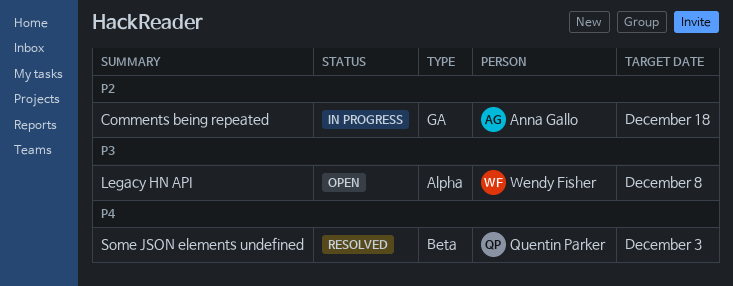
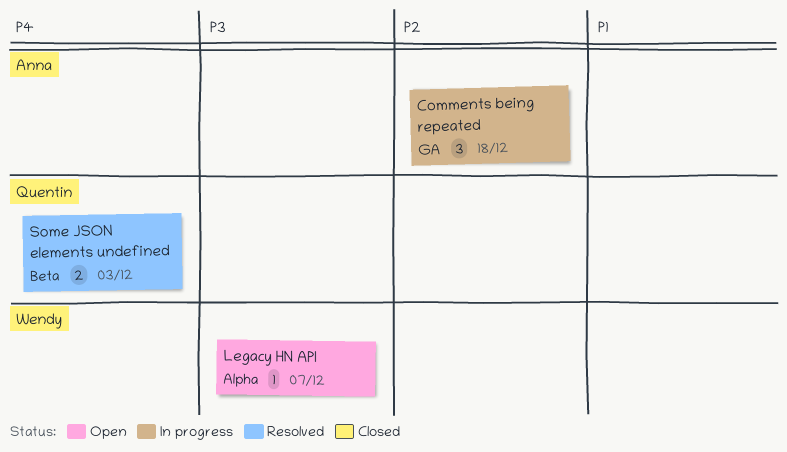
Legacy HN API, due: Dec 8 -> Dec 7

